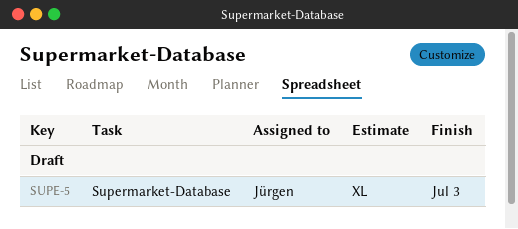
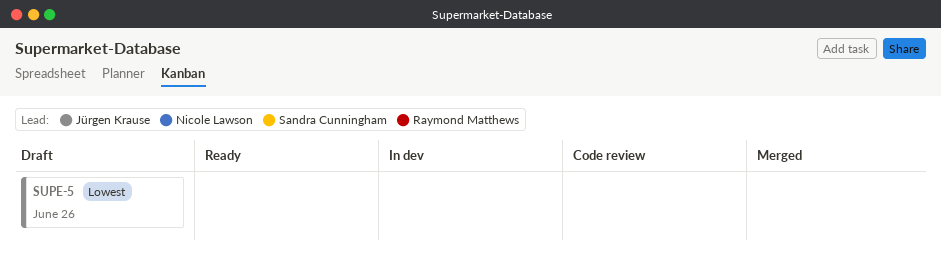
SUPE-5, due: Jul 3 -> Jun 26

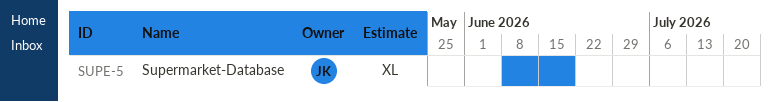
SUPE-5, due: Jun 26 -> Jun 19

